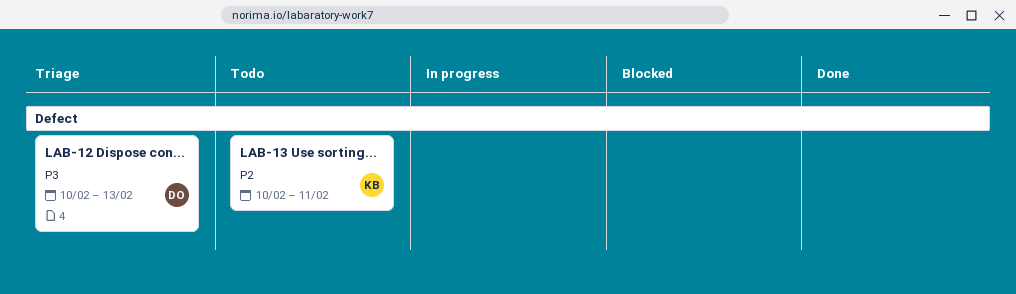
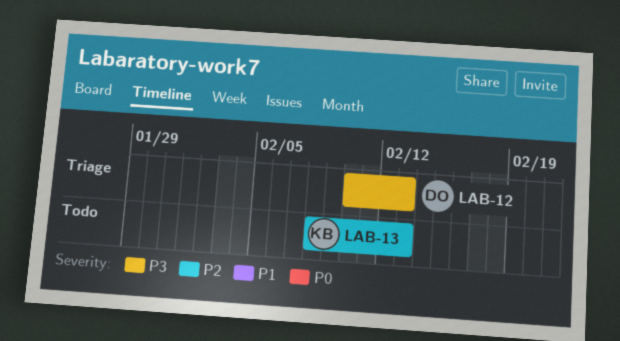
LAB-13, start: Feb 10 -> Feb 8
LAB-13, due: Feb 11 -> Feb 13

